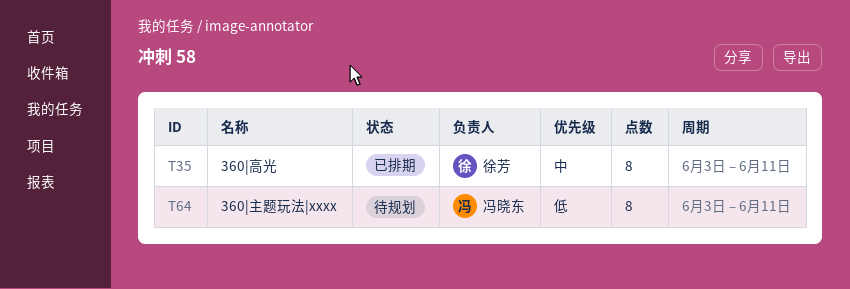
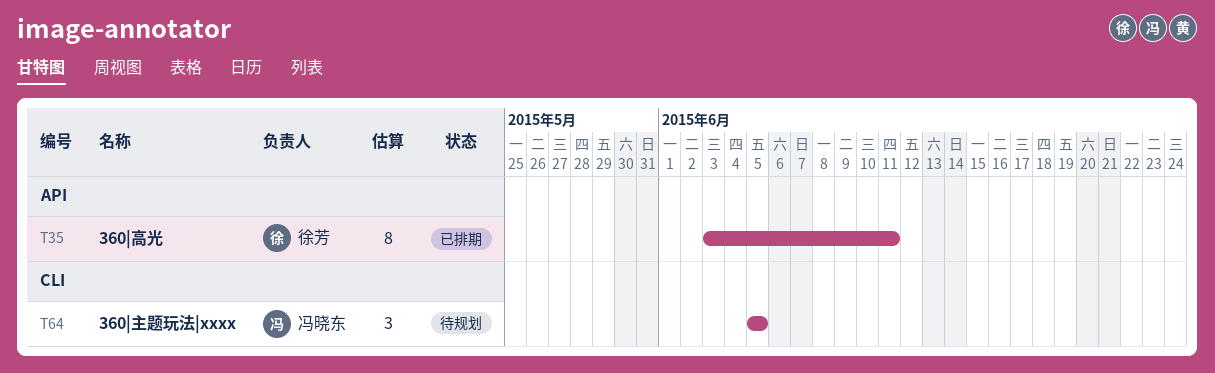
T64, estimate: 8 -> 3
T64, start: Jun 3 -> Jun 5
T64, due: Jun 11 -> Jun 5

